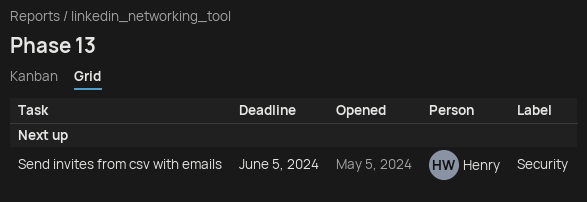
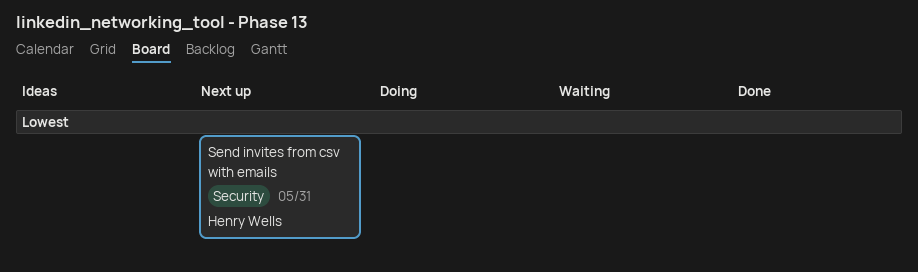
Send invites from csv with emails, due: Jun 5 -> May 31

